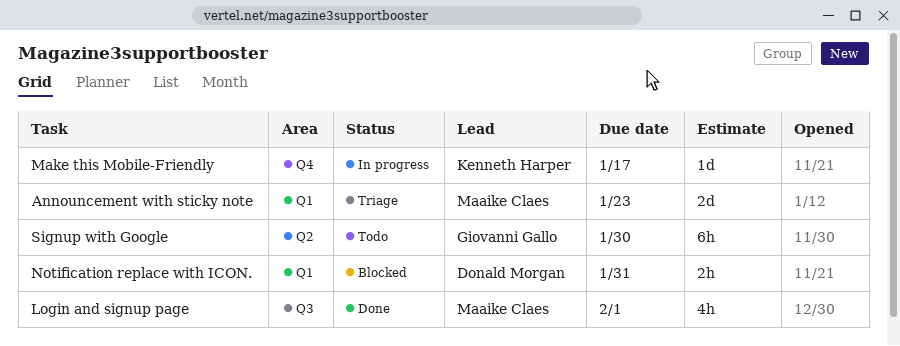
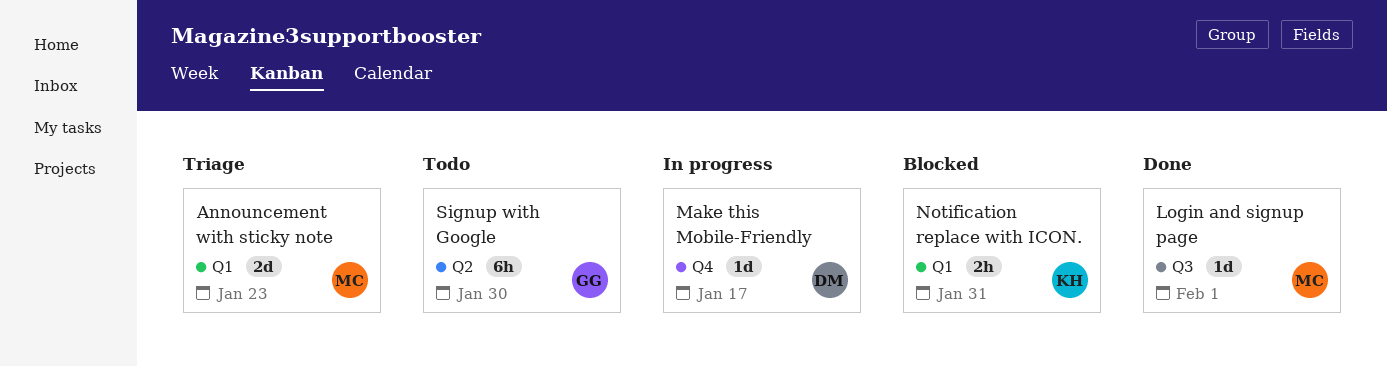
Login and signup page, estimate: 4h -> 1d
Make this Mobile-Friendly, owner: Kenneth Harper -> Donald Morgan
Notification replace with ICON., owner: Donald Morgan -> Kenneth Harper

